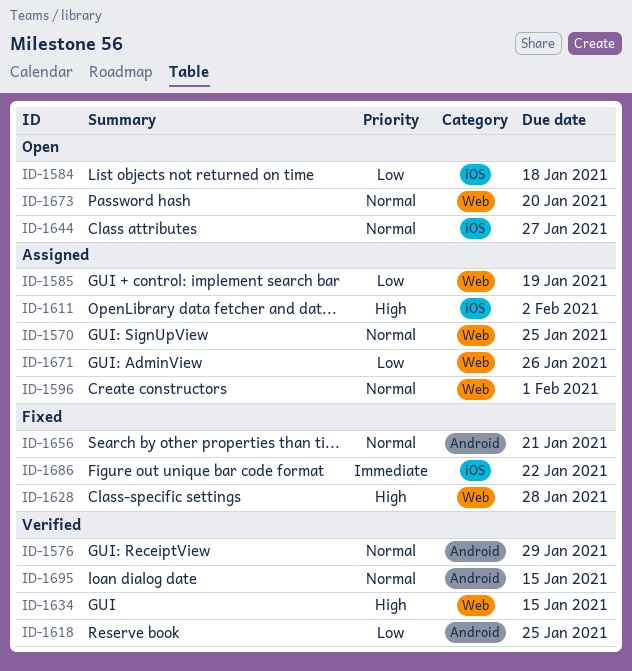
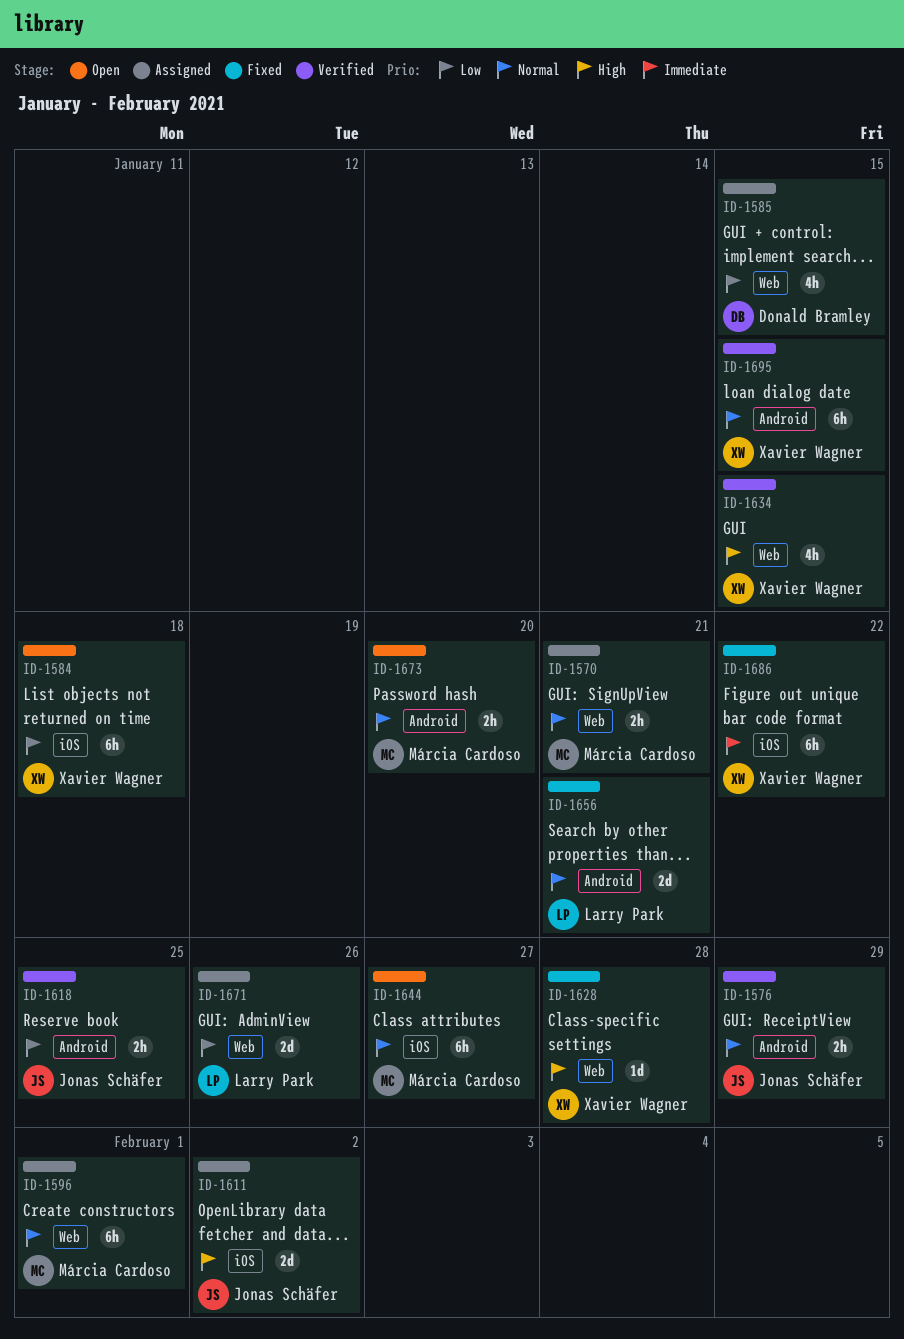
ID-1570, due: Jan 25 -> Jan 21
ID-1585, due: Jan 19 -> Jan 15
ID-1673, label: Web -> Android

